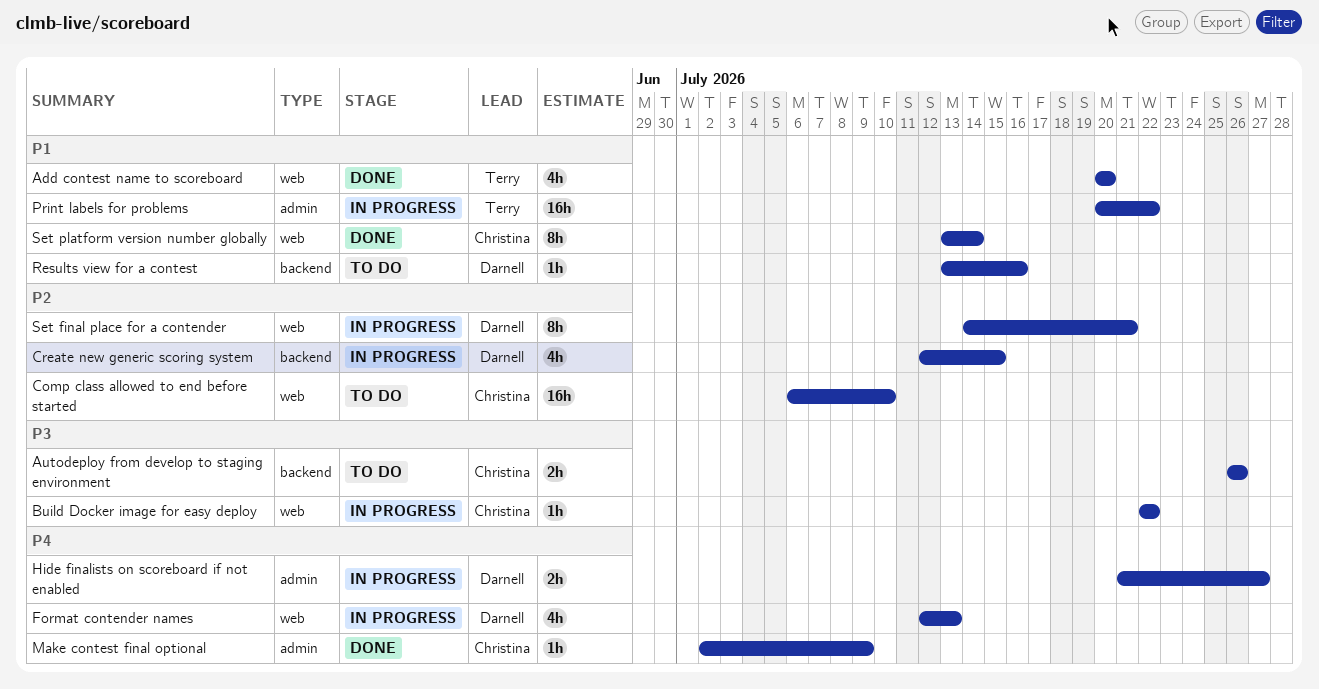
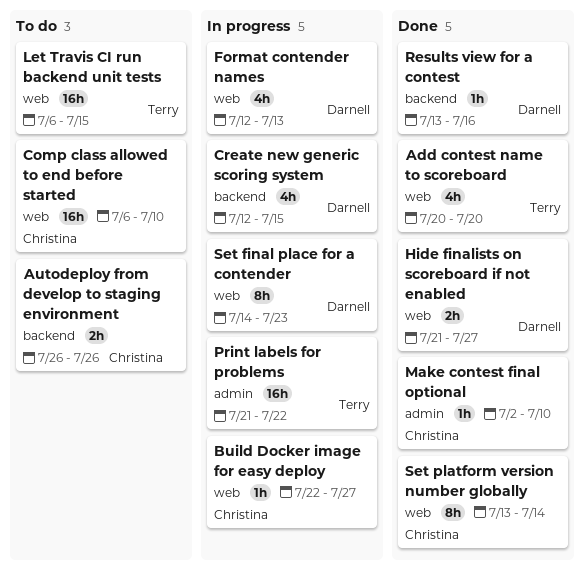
Build Docker image for easy deploy, due: Jul 22 -> Jul 27
Hide finalists on scoreboard if not enabled, status: In progress -> Done
Hide finalists on scoreboard if not enabled, label: admin -> web
Let Travis CI run backend unit tests: none -> present
Make contest final optional, due: Jul 9 -> Jul 10
Print labels for problems, start: Jul 20 -> Jul 21
Results view for a contest, status: To do -> Done
Set final place for a contender, due: Jul 21 -> Jul 23

